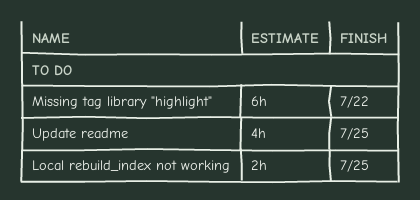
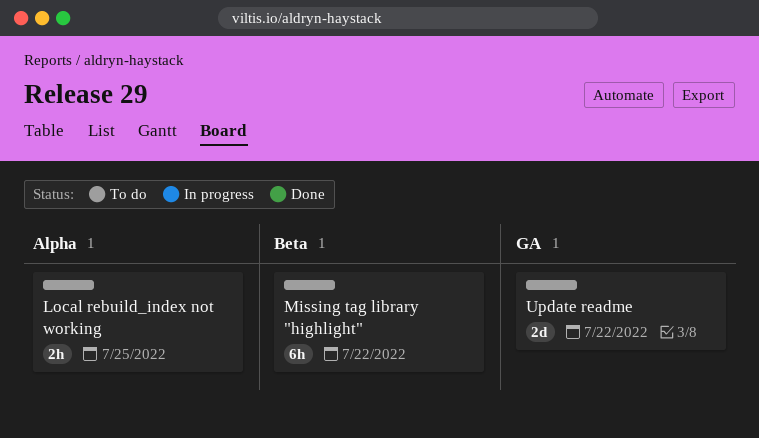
Update readme, estimate: 4h -> 2d
Update readme, due: Jul 25 -> Jul 22

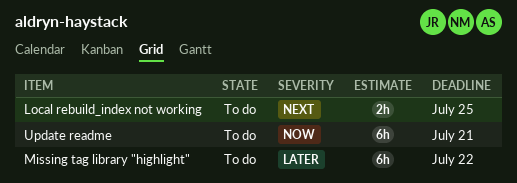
Update readme, estimate: 2d -> 6h
Update readme, due: Jul 22 -> Jul 21

